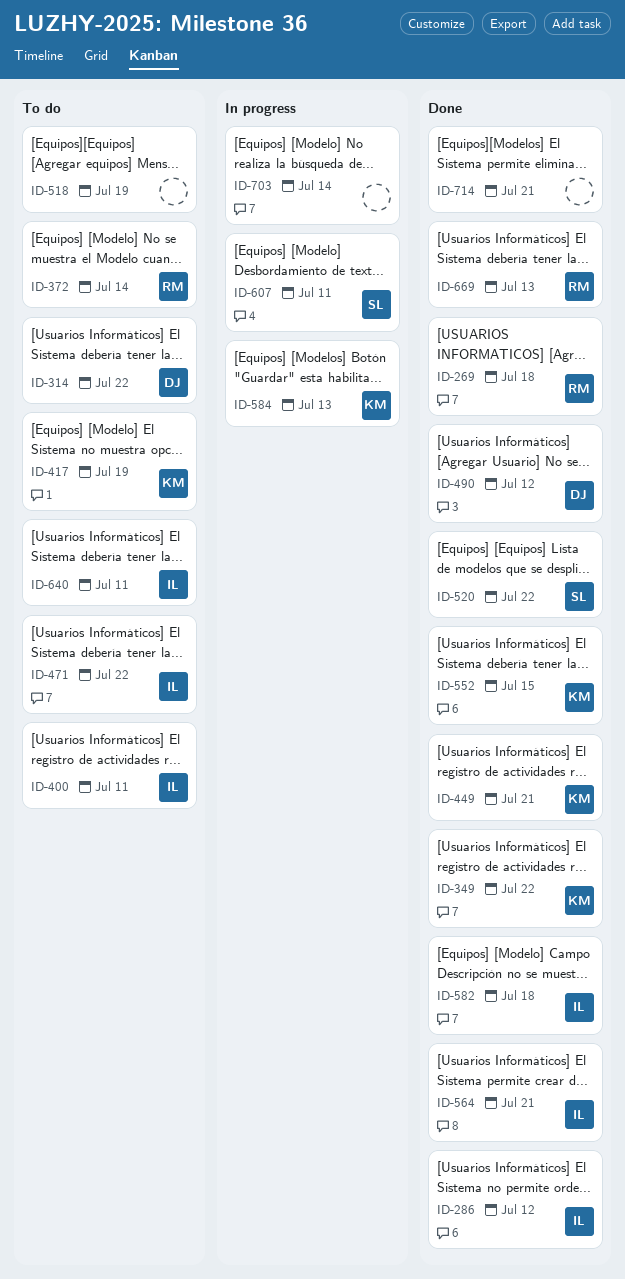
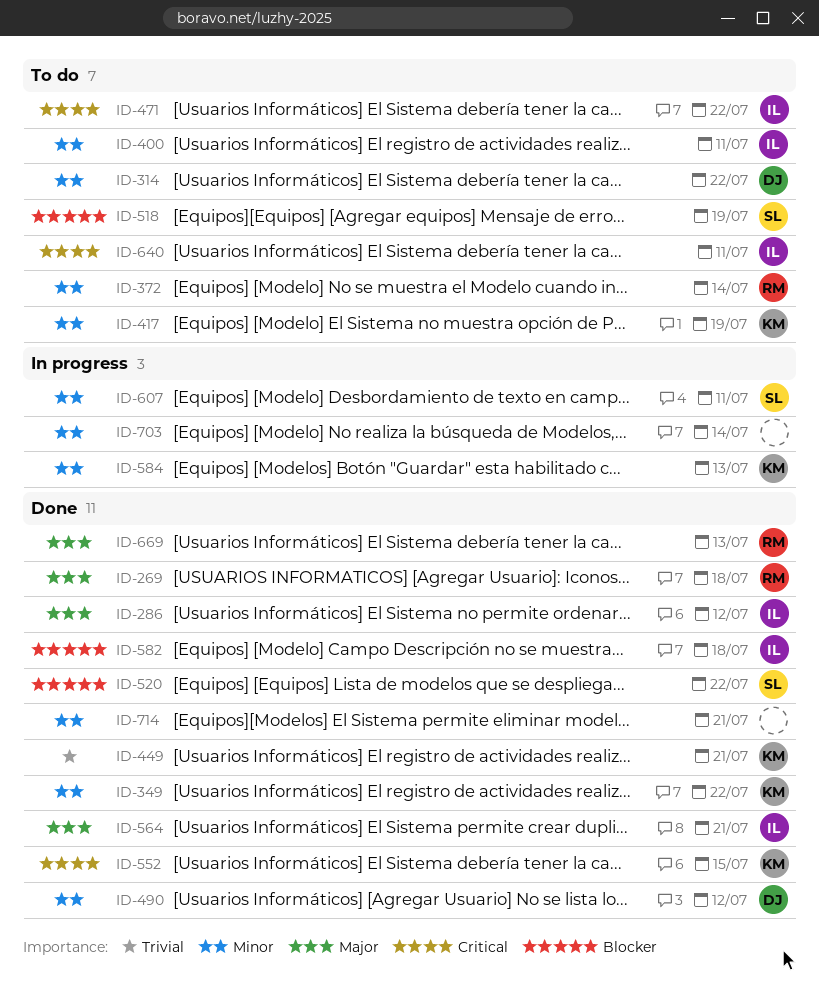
ID-518, owner: none -> SL

